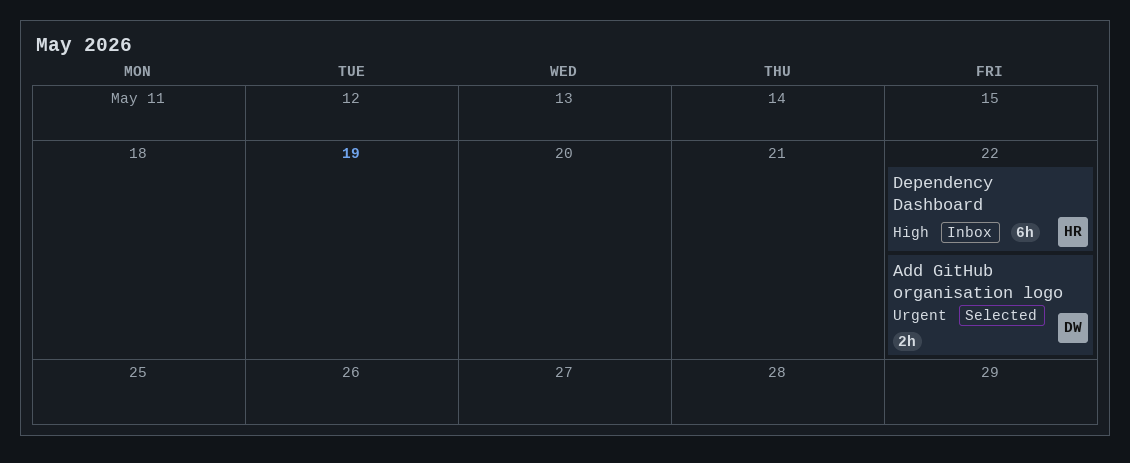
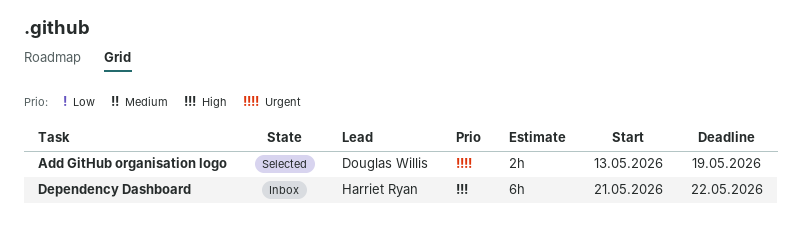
Add GitHub organisation logo, due: May 22 -> May 19

